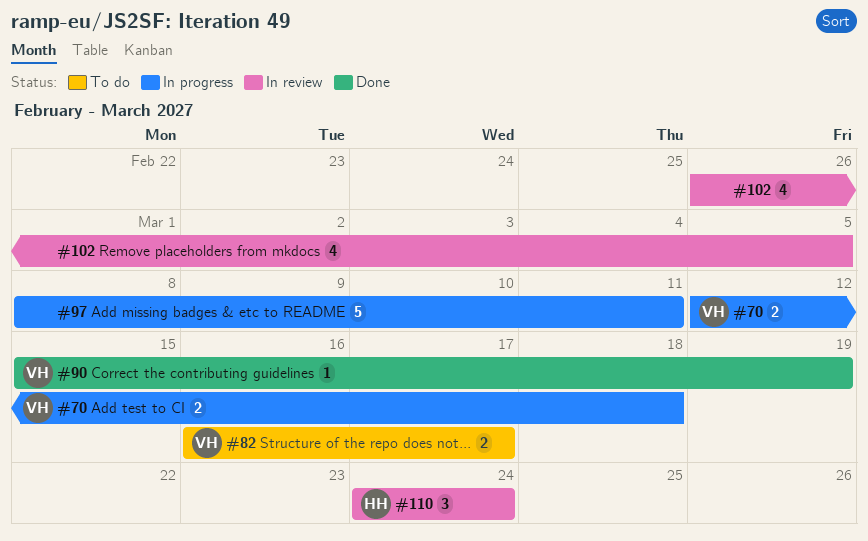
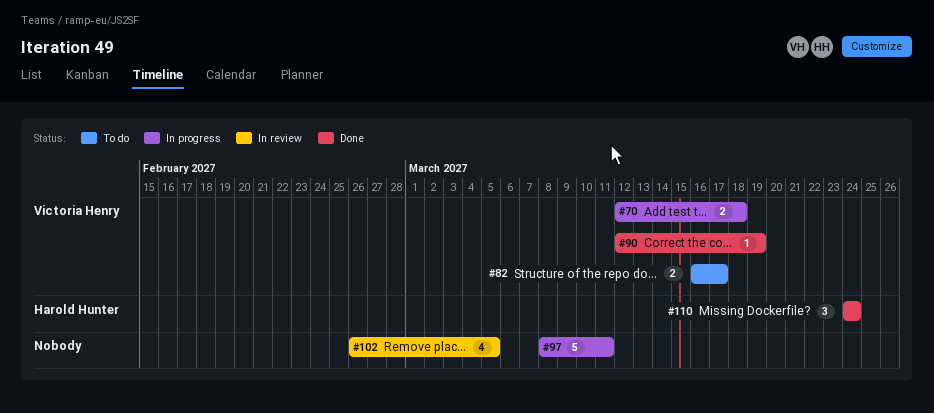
#90, start: Mar 15 -> Mar 12
#110, status: In review -> Done

